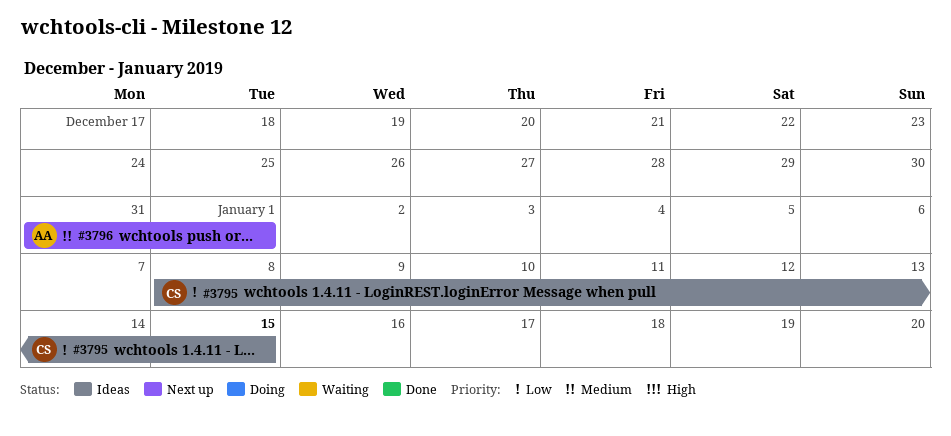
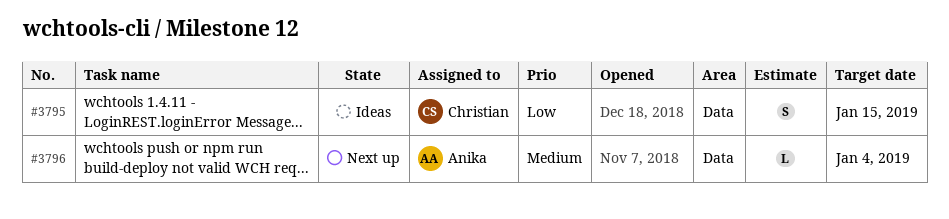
#3796, due: Jan 1 -> Jan 4

